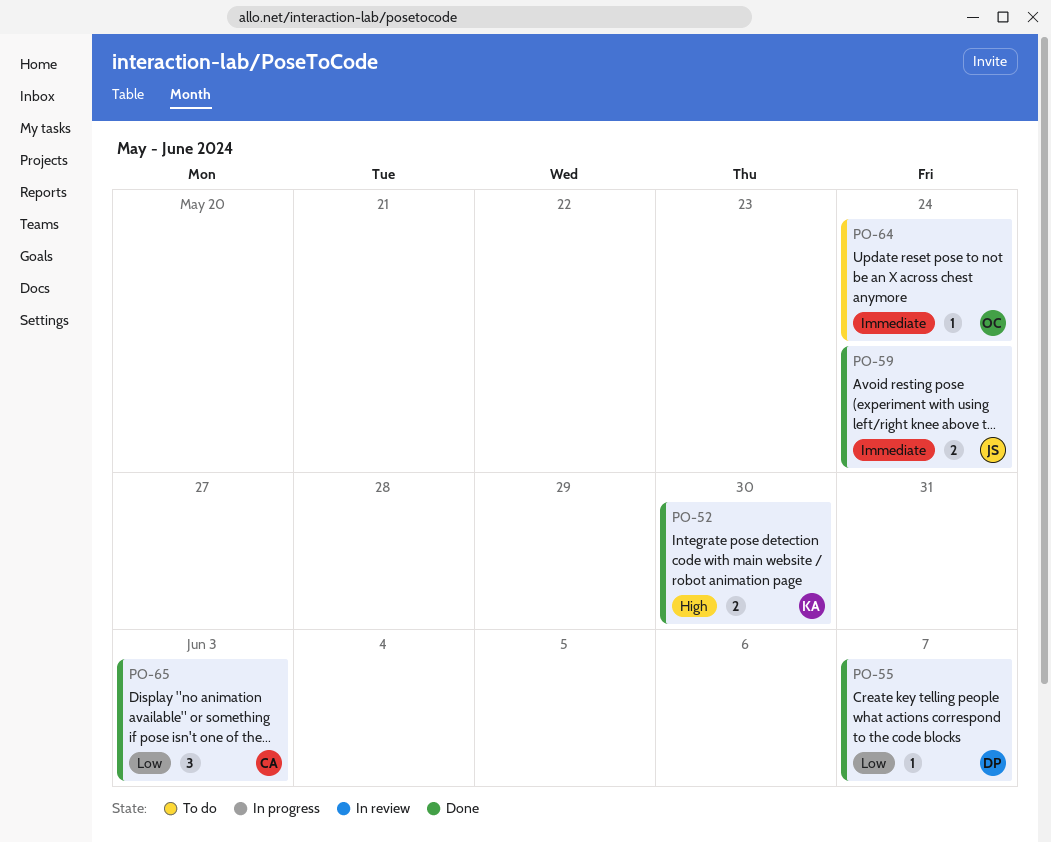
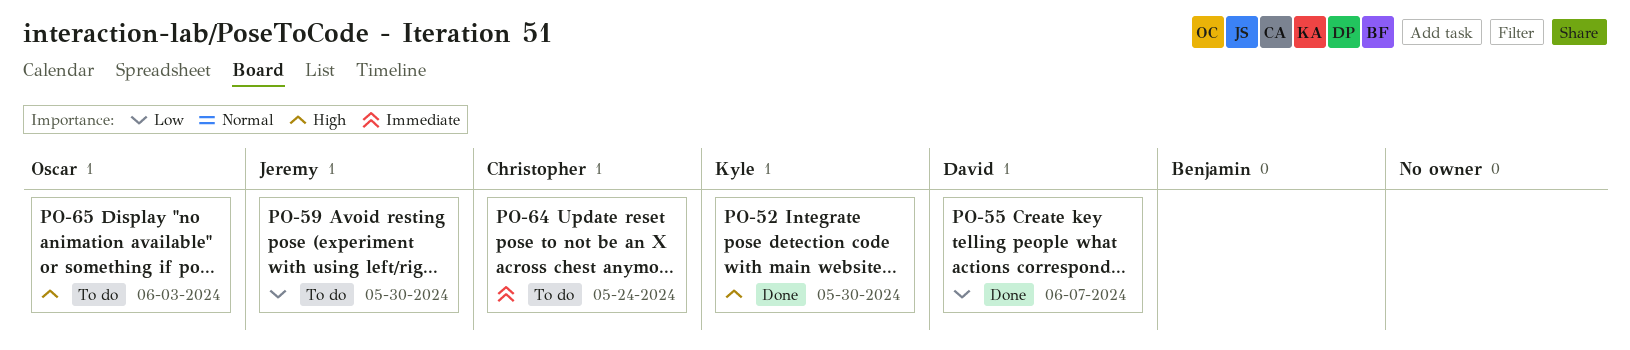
PO-59, status: Done -> To do
PO-59, priority: Immediate -> Low
PO-59, due: May 24 -> May 30
PO-64, owner: Oscar -> Christopher
PO-65, status: Done -> To do
PO-65, owner: Christopher -> Oscar
PO-65, priority: Low -> High

